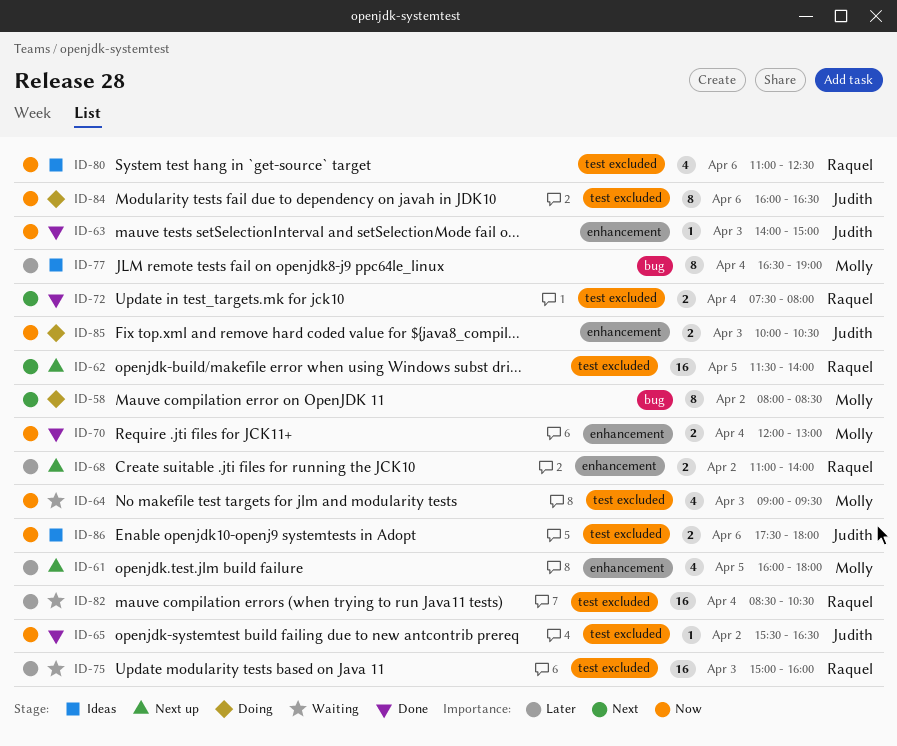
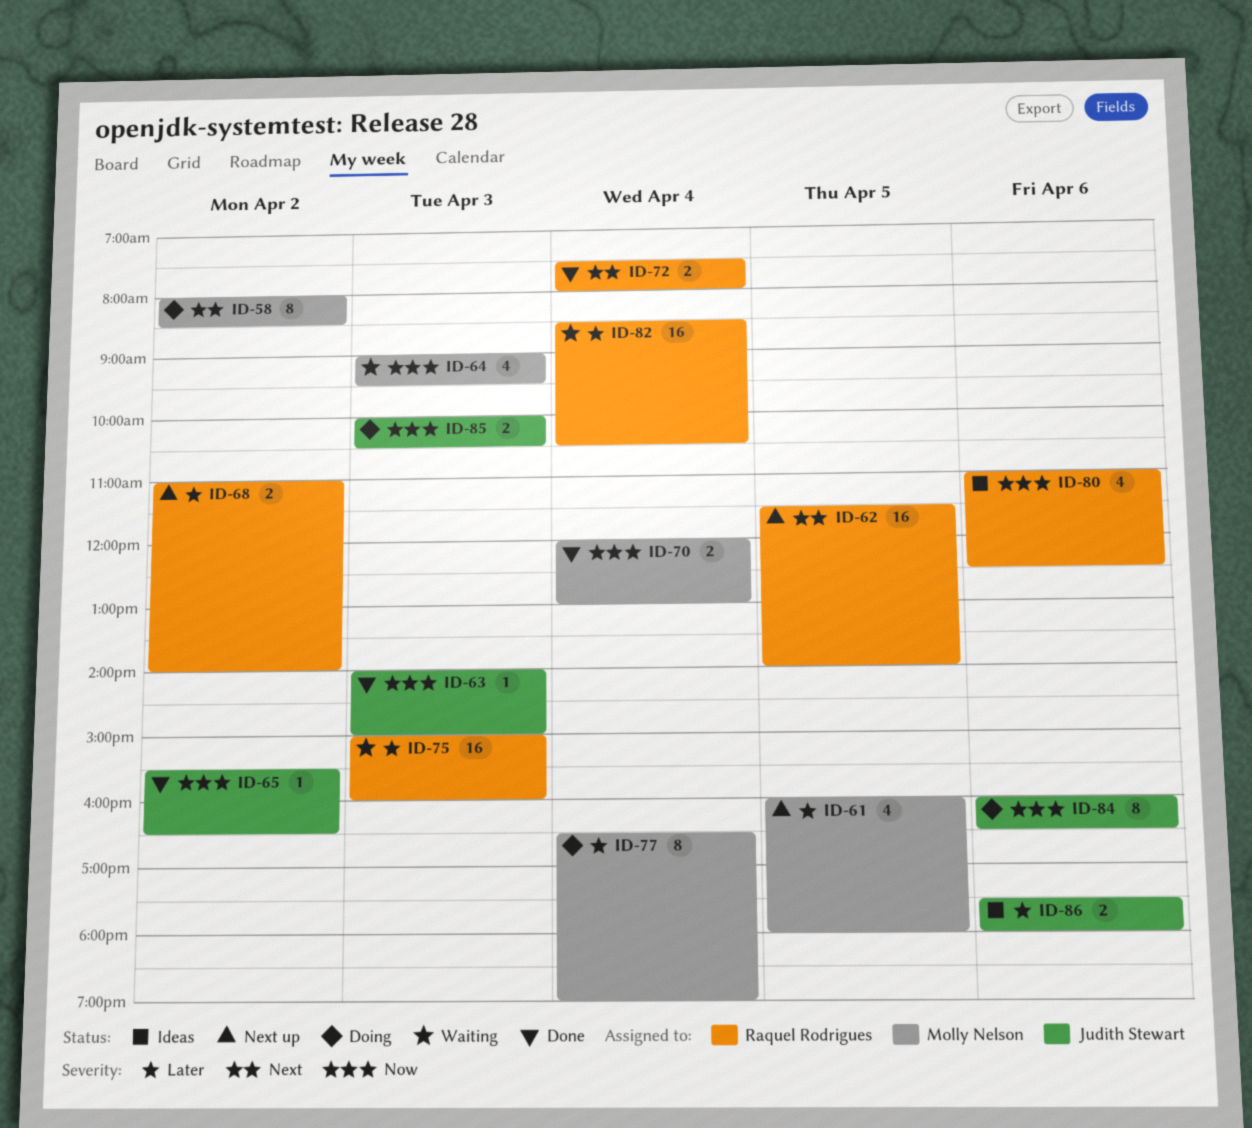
ID-77, status: Ideas -> Doing
ID-86, priority: Now -> Later

